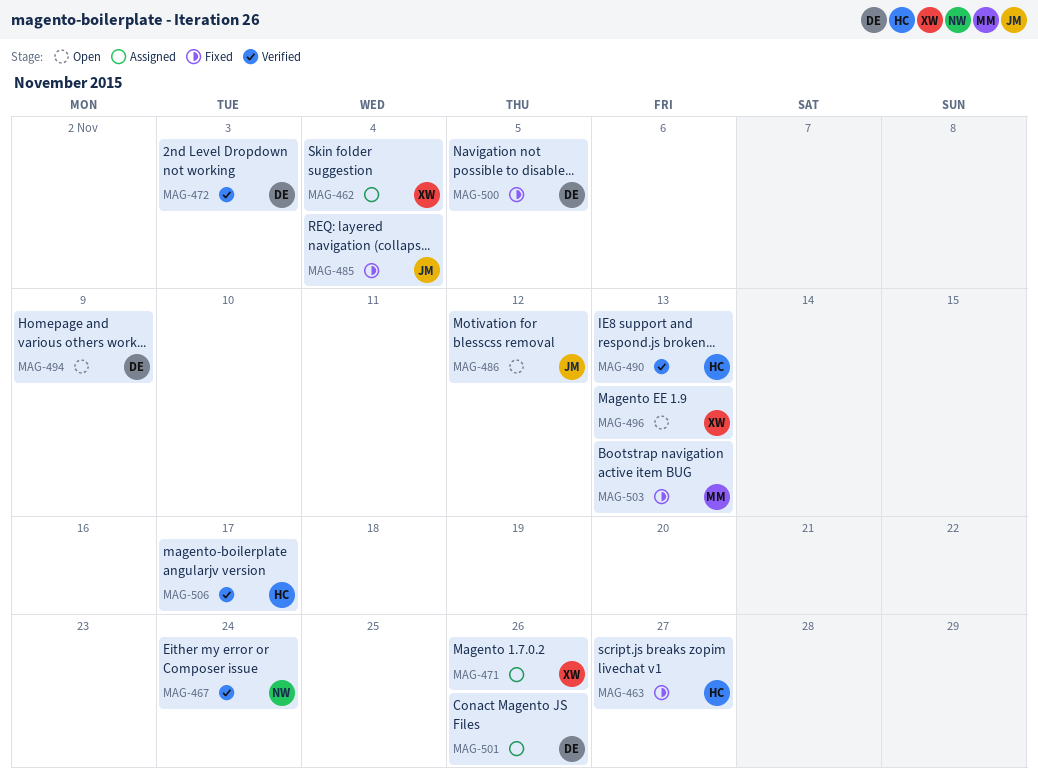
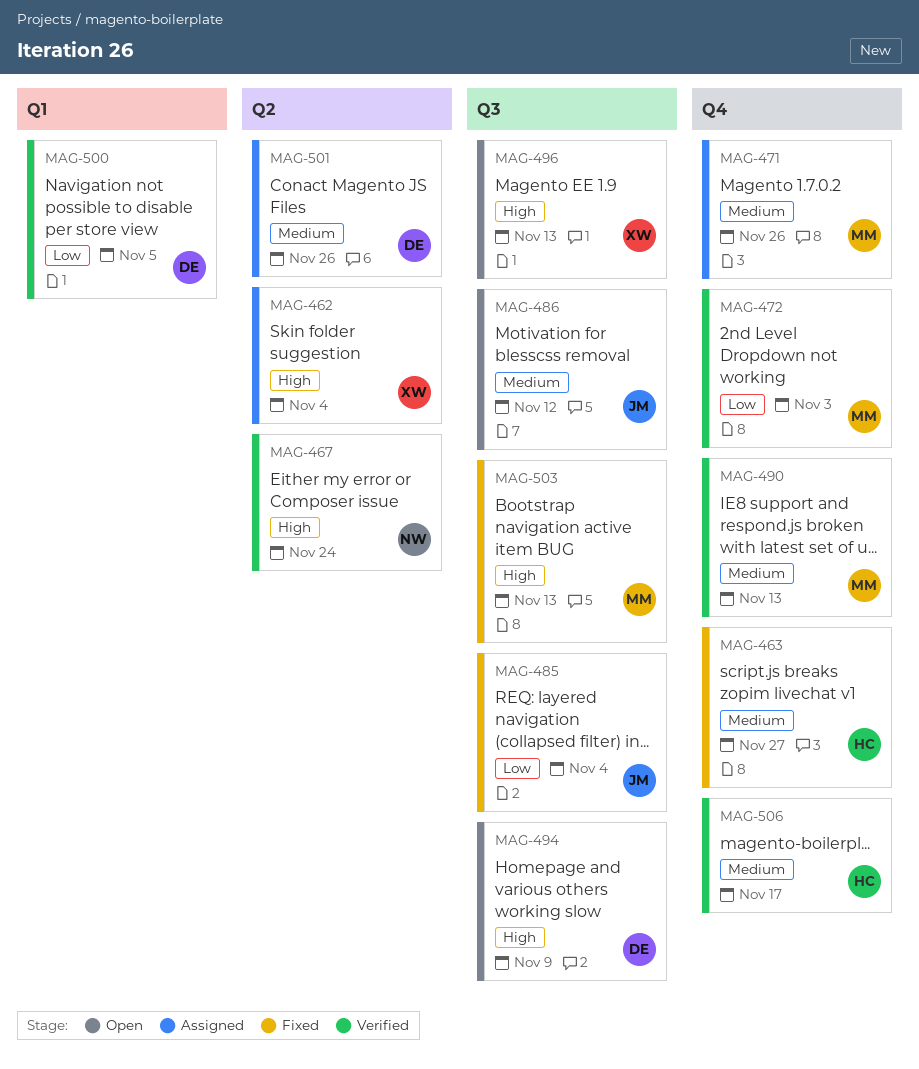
MAG-471, owner: XW -> MM
MAG-472, owner: DE -> MM
MAG-490, owner: HC -> MM
MAG-500, status: Fixed -> Verified

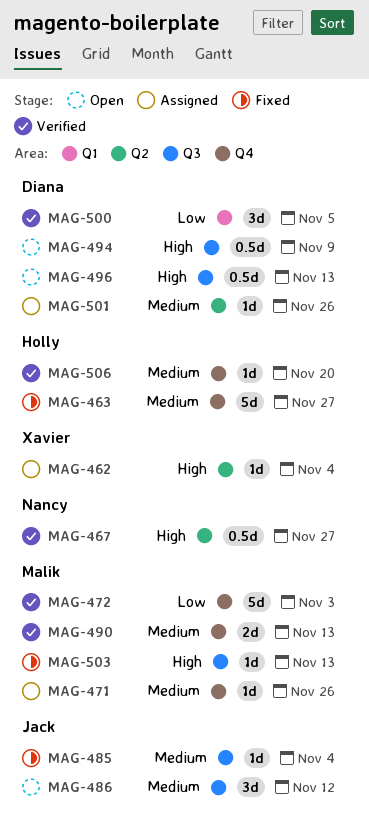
MAG-467, due: Nov 24 -> Nov 27
MAG-485, priority: Low -> Medium
MAG-496, owner: Xavier -> Diana
MAG-506, due: Nov 17 -> Nov 20

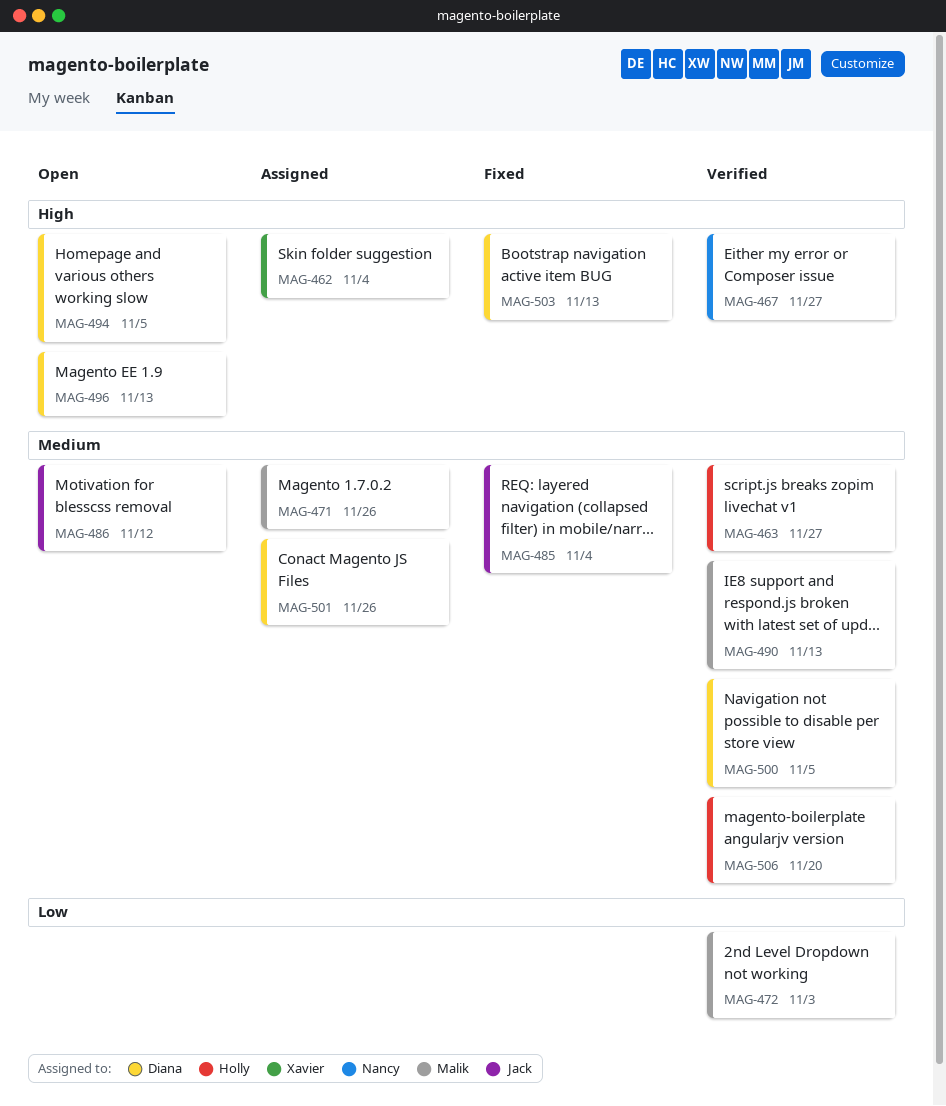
MAG-463, status: Fixed -> Verified
MAG-494, due: Nov 9 -> Nov 5
MAG-500, priority: Low -> Medium
MAG-503, owner: Malik -> Diana

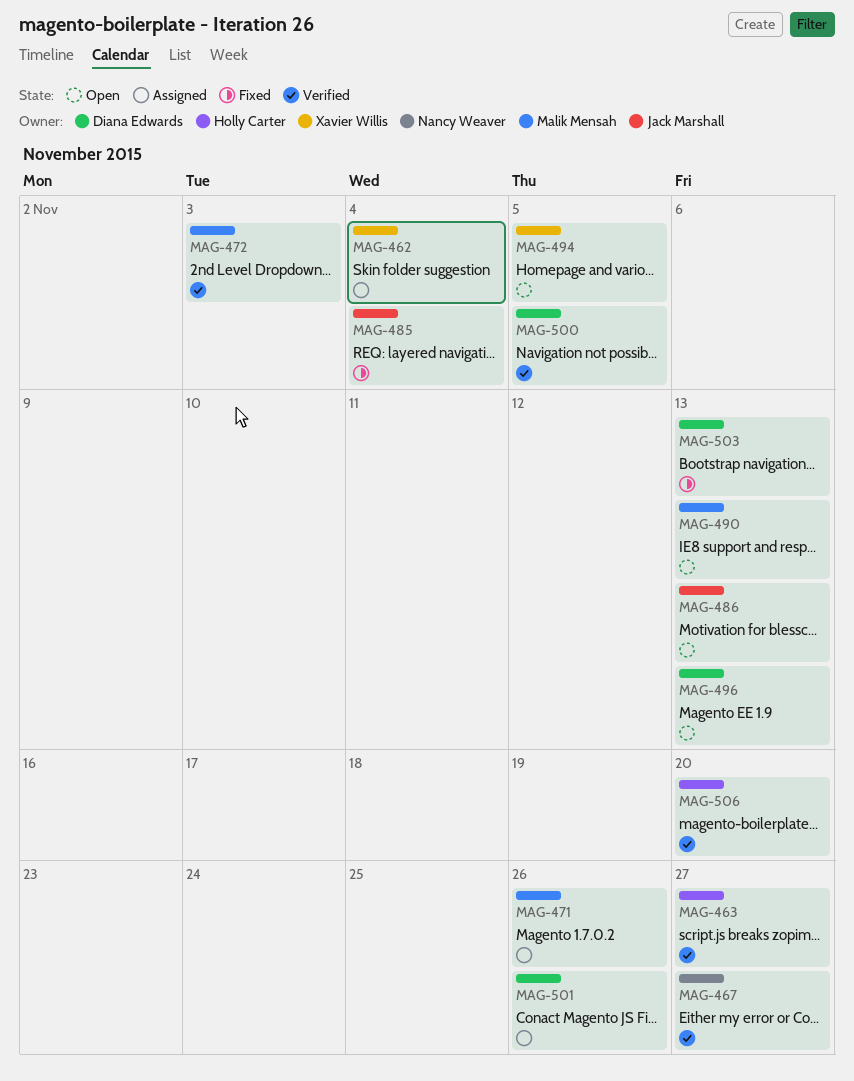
MAG-486, due: Nov 12 -> Nov 13
MAG-490, status: Verified -> Open
MAG-494, owner: Diana Edwards -> Xavier Willis

